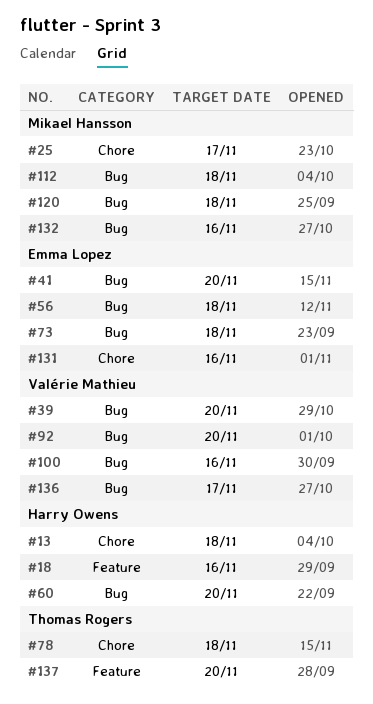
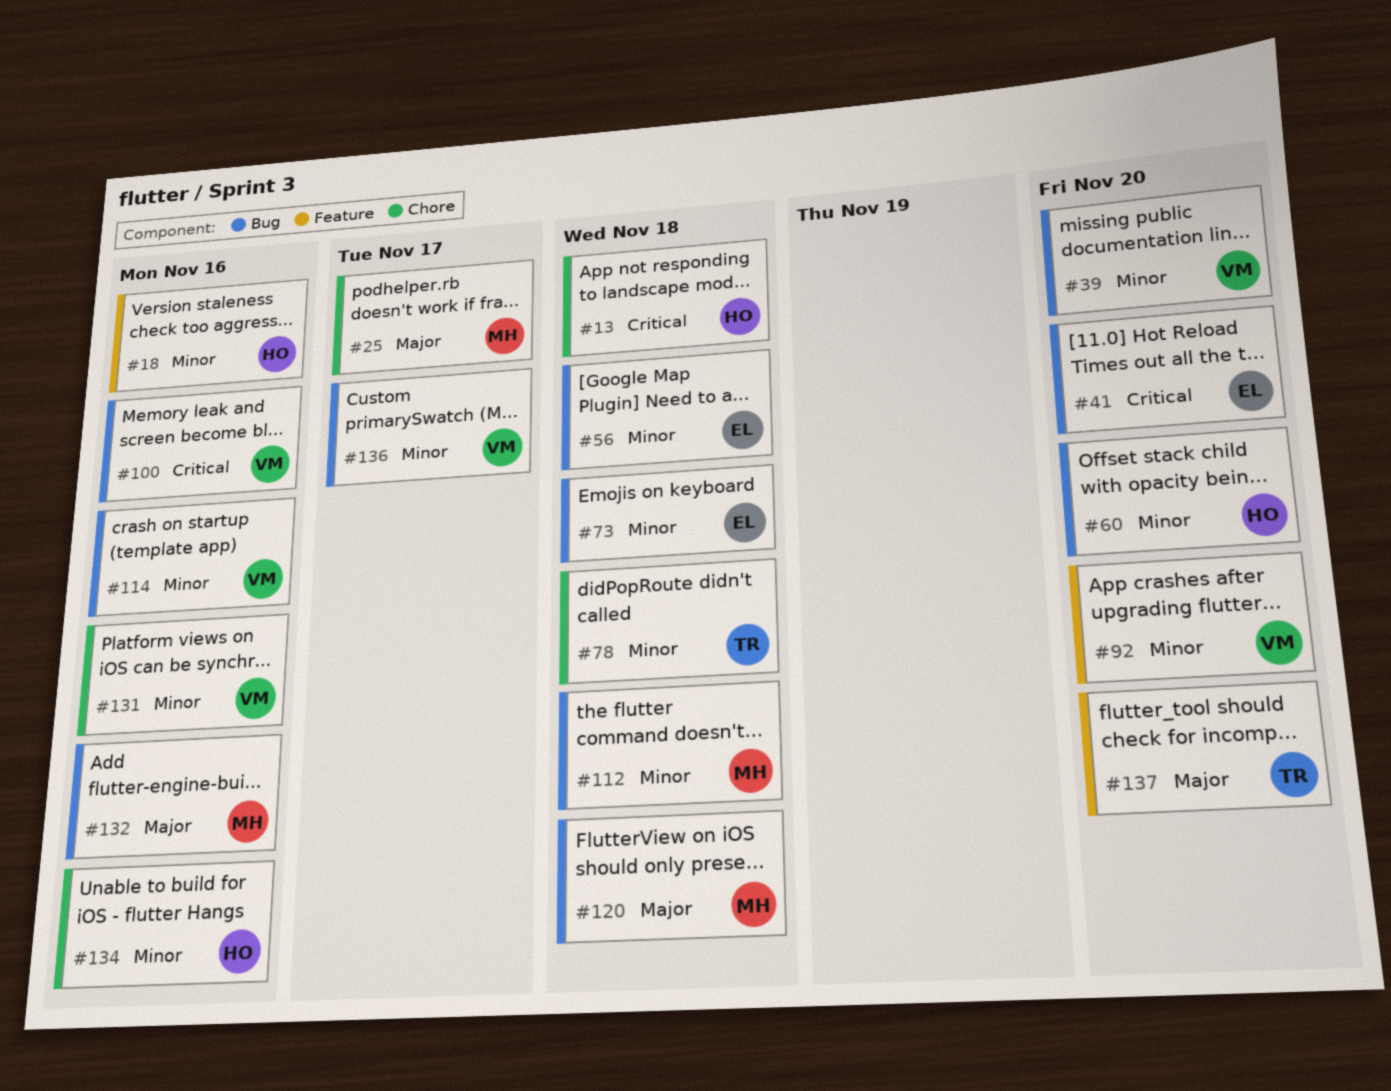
#92, label: Bug -> Feature
#114: none -> present
#131, owner: Emma Lopez -> Valérie Mathieu
#134: none -> present

